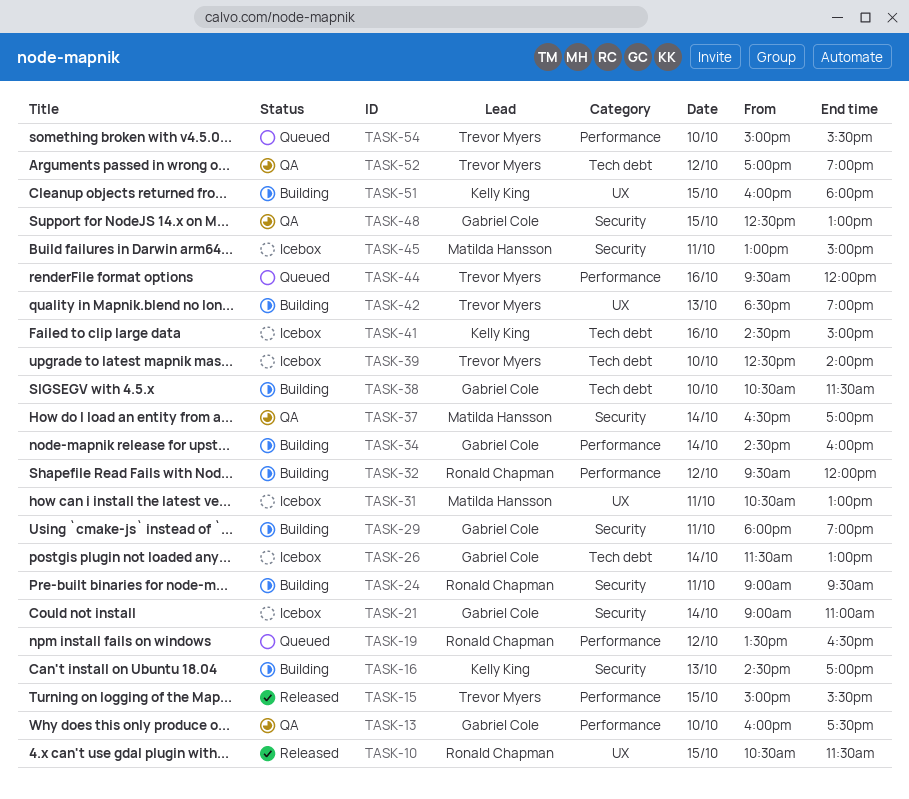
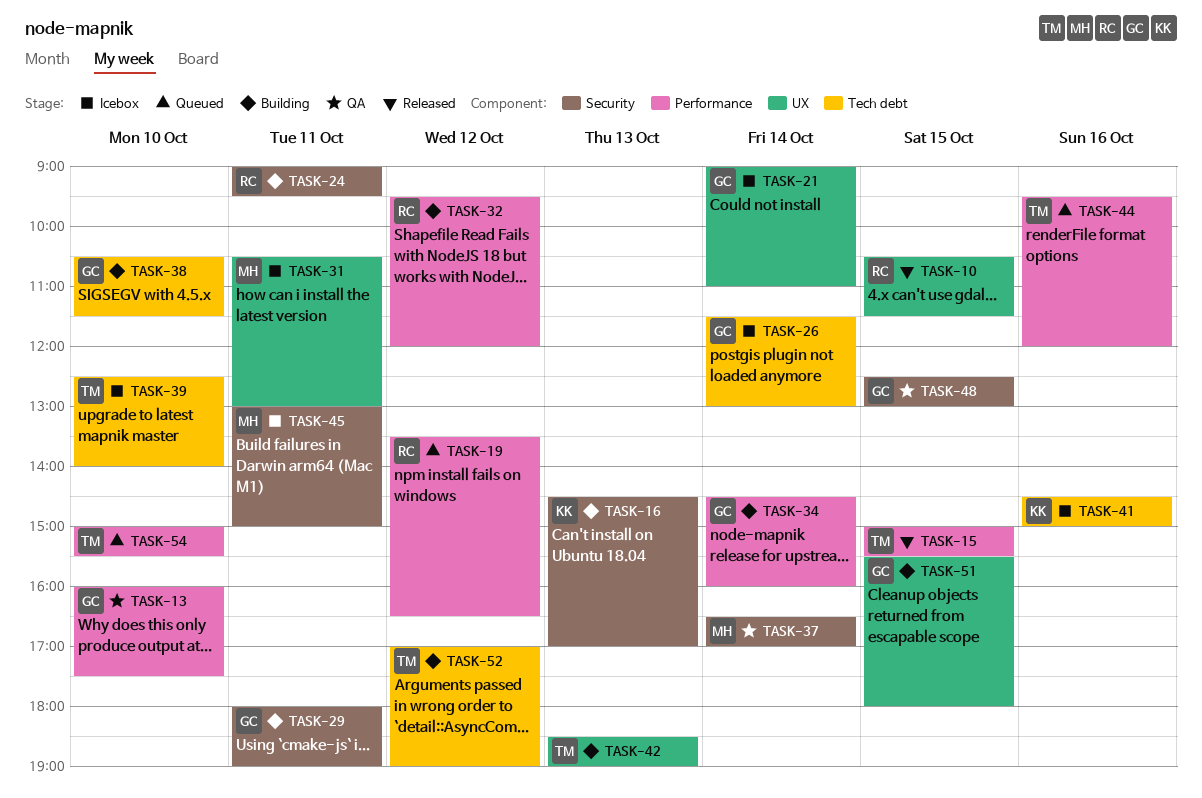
TASK-21, label: Security -> UX
TASK-51, owner: Kelly King -> Gabriel Cole
TASK-51, begins: 16:00 -> 15:30
TASK-52, status: QA -> Building

